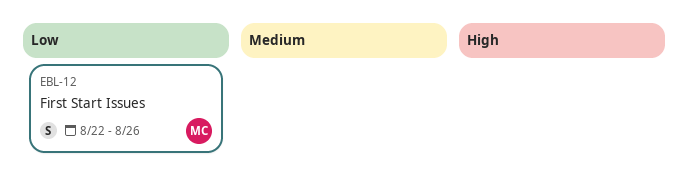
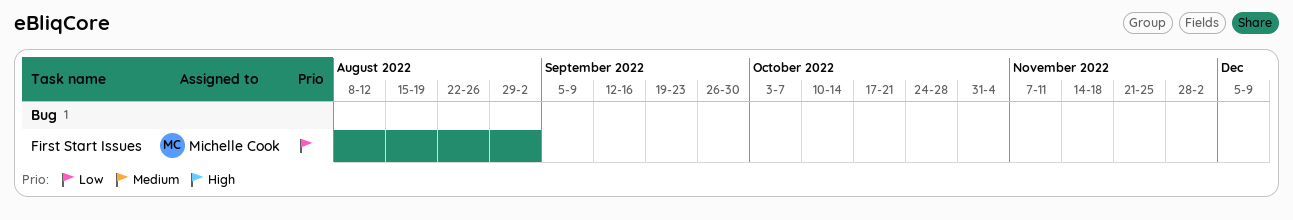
First Start Issues, start: Aug 22 -> Aug 8
First Start Issues, due: Aug 26 -> Sep 2

